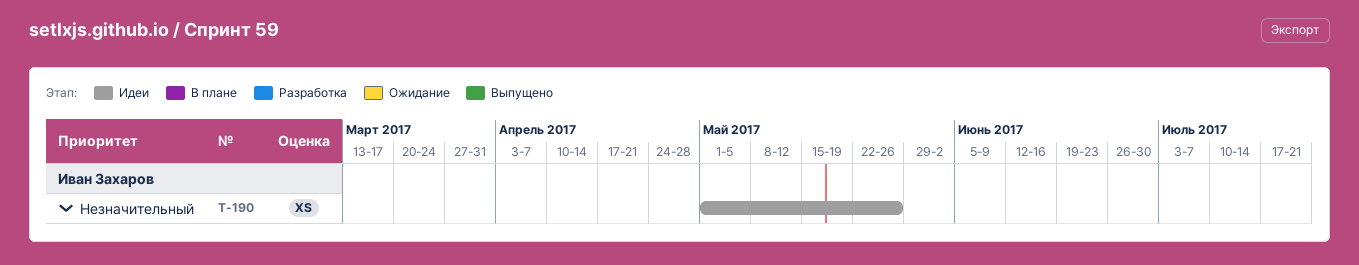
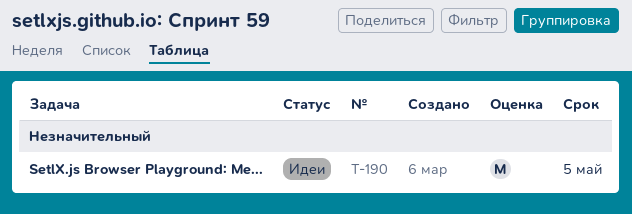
T-190, estimate: XS -> M
T-190, due: May 26 -> May 5

